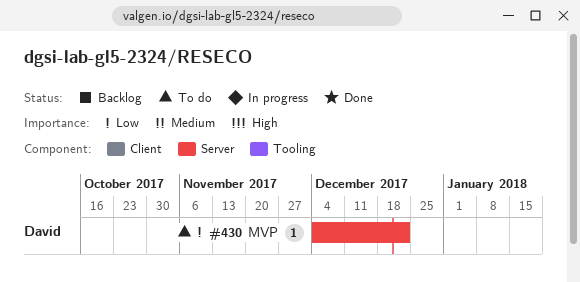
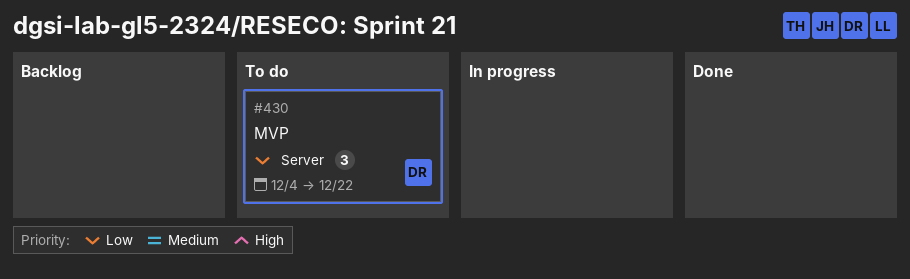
#430, estimate: 1 -> 3

